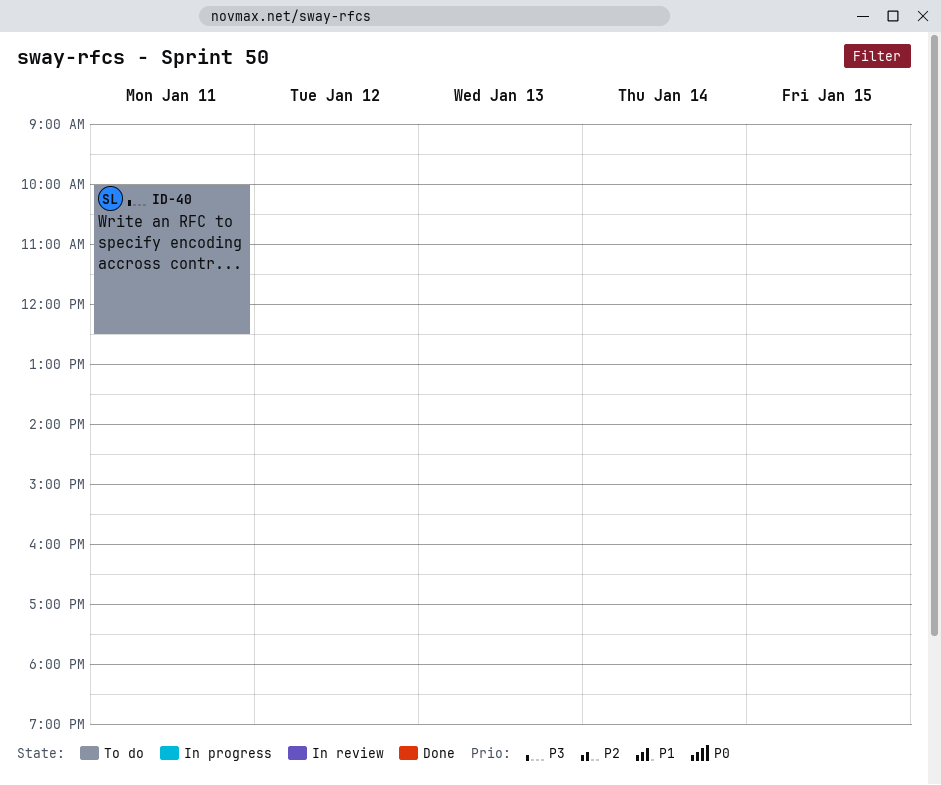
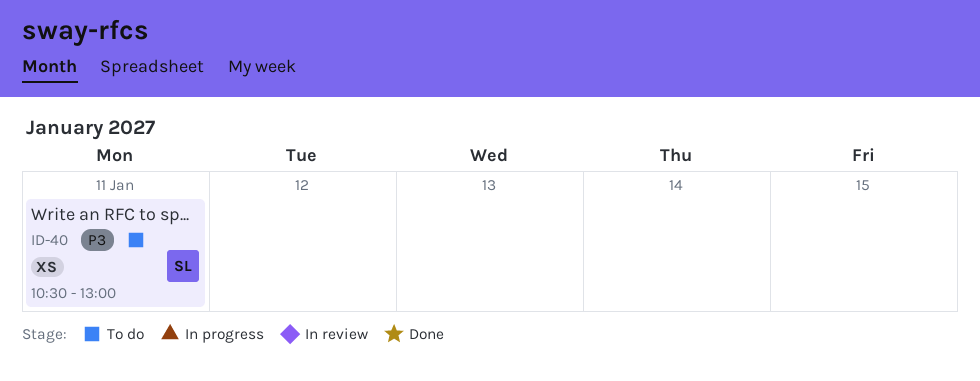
ID-40, begins: 10:00 -> 10:30
ID-40, ends: 12:30 -> 13:00

